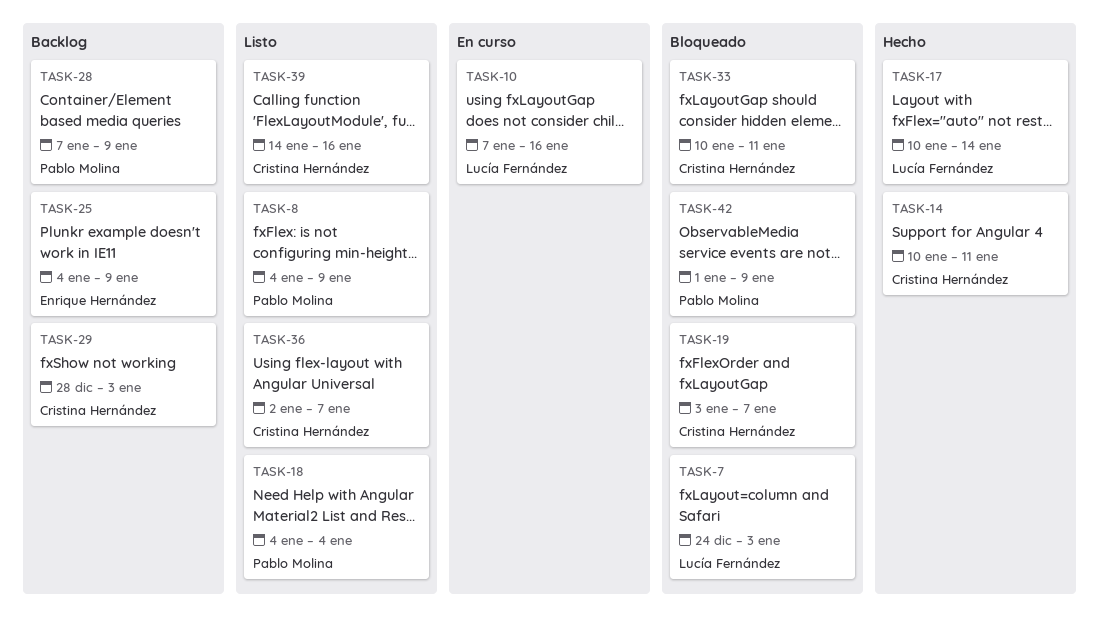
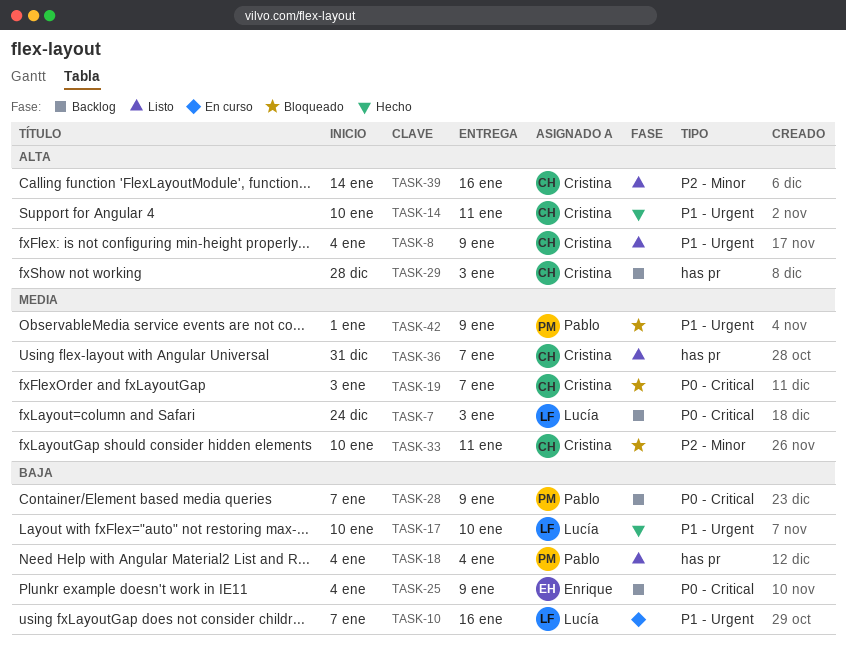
TASK-7, status: Bloqueado -> Backlog
TASK-8, owner: Pablo Molina -> Cristina Hernández
TASK-17, due: Jan 14 -> Jan 10
TASK-36, start: Jan 2 -> Dec 31

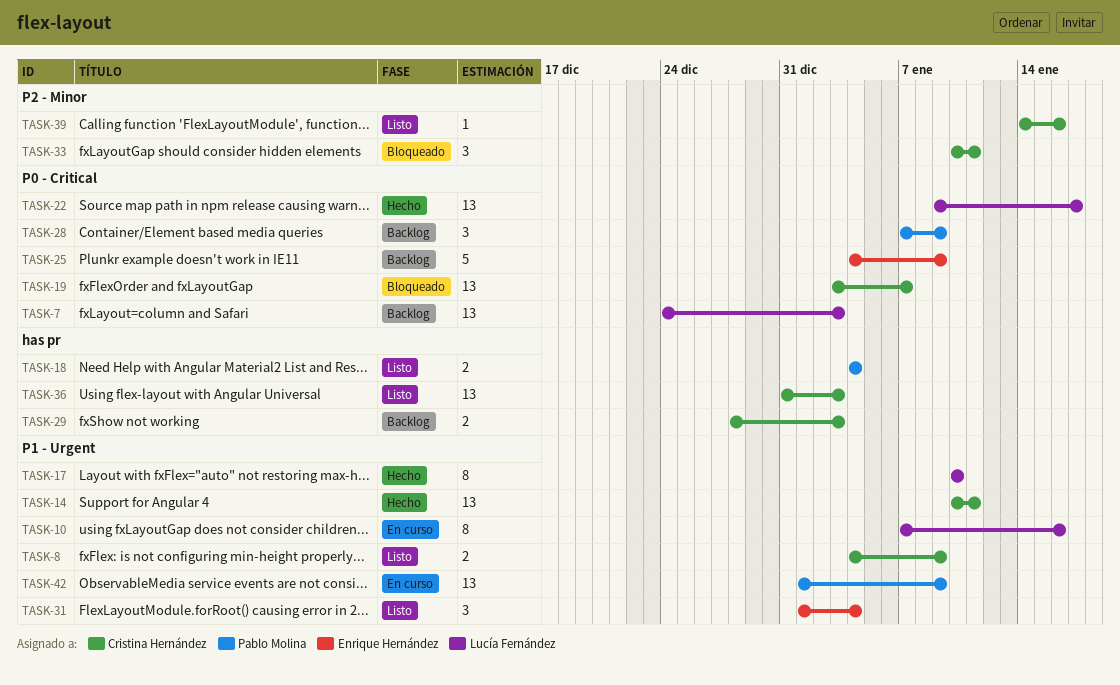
TASK-22: none -> present
TASK-31: none -> present
TASK-36, due: Jan 7 -> Jan 3
TASK-42, status: Bloqueado -> En curso

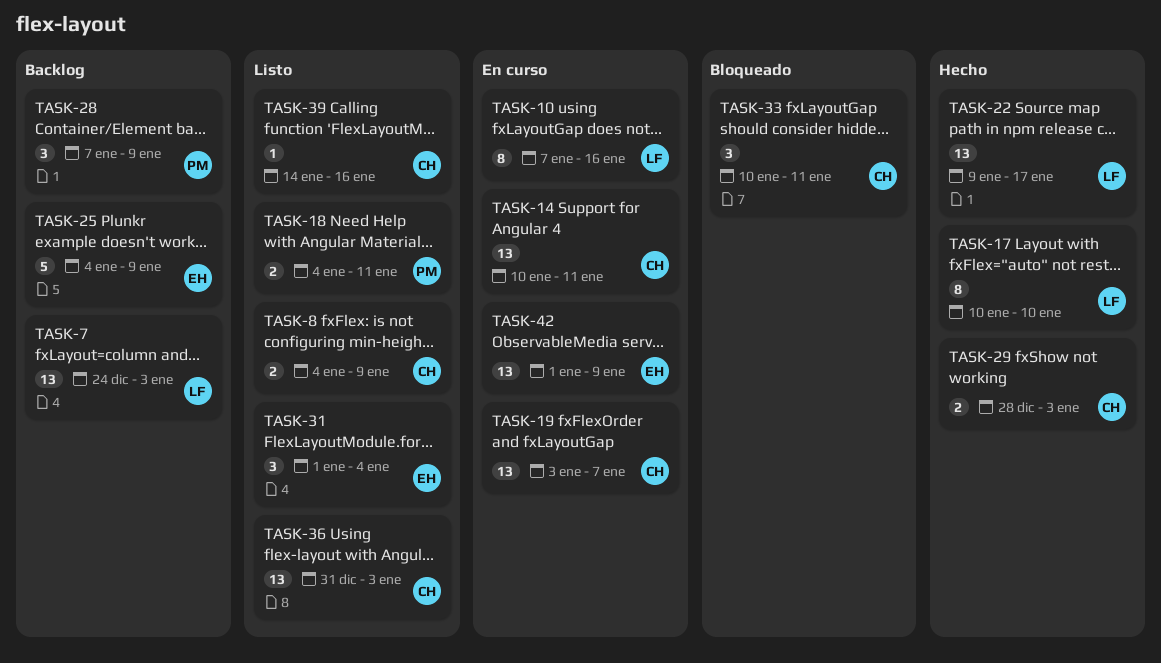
TASK-14, status: Hecho -> En curso
TASK-18, due: Jan 4 -> Jan 11
TASK-19, status: Bloqueado -> En curso
TASK-29, status: Backlog -> Hecho
TASK-42, owner: Pablo Molina -> Enrique Hernández

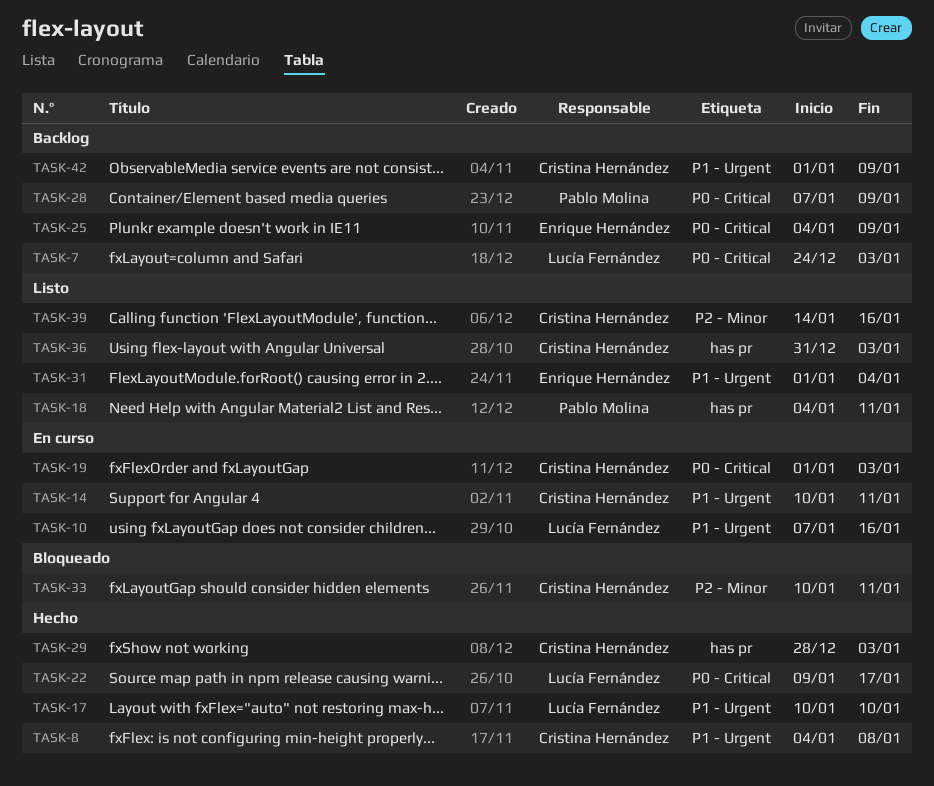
TASK-8, status: Listo -> Hecho
TASK-8, due: Jan 9 -> Jan 8
TASK-19, start: Jan 3 -> Jan 1
TASK-19, due: Jan 7 -> Jan 3
TASK-42, status: En curso -> Backlog
TASK-42, owner: Enrique Hernández -> Cristina Hernández

